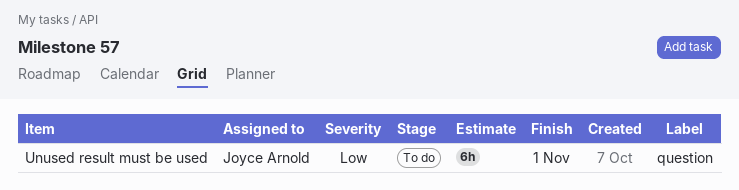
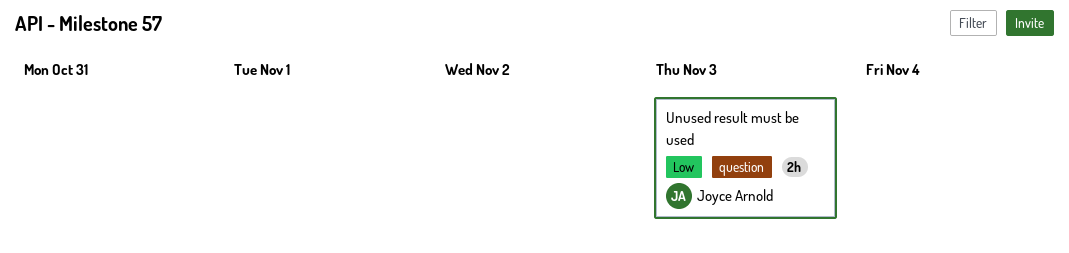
Unused result must be used, estimate: 6h -> 2h
Unused result must be used, due: Nov 1 -> Nov 3

